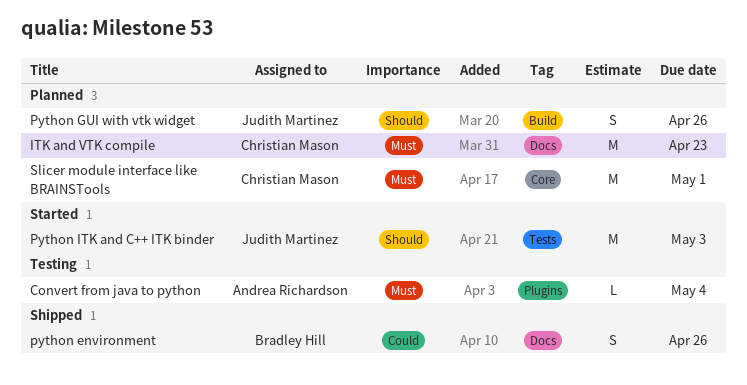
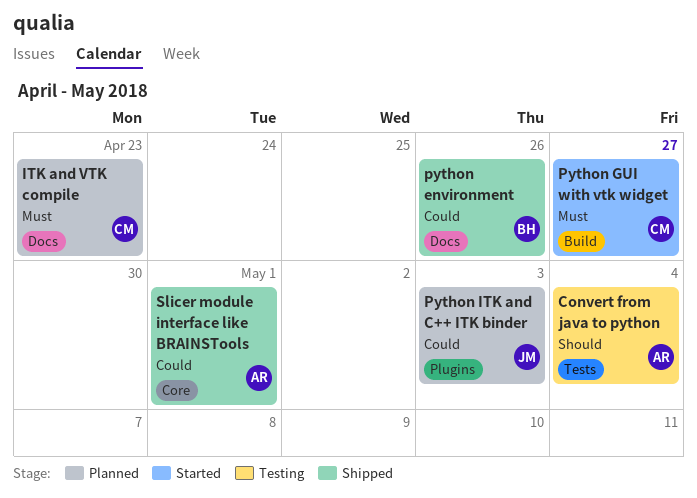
Convert from java to python, priority: Must -> Should
Convert from java to python, label: Plugins -> Tests
Python GUI with vtk widget, status: Planned -> Started
Python GUI with vtk widget, owner: Judith Martinez -> Christian Mason
Python GUI with vtk widget, priority: Should -> Must
Python GUI with vtk widget, due: Apr 26 -> Apr 27
Python ITK and C++ ITK binder, status: Started -> Planned
Python ITK and C++ ITK binder, priority: Should -> Could
Python ITK and C++ ITK binder, label: Tests -> Plugins
Slicer module interface like BRAINSTools, status: Planned -> Shipped
Slicer module interface like BRAINSTools, owner: Christian Mason -> Andrea Richardson
Slicer module interface like BRAINSTools, priority: Must -> Could

